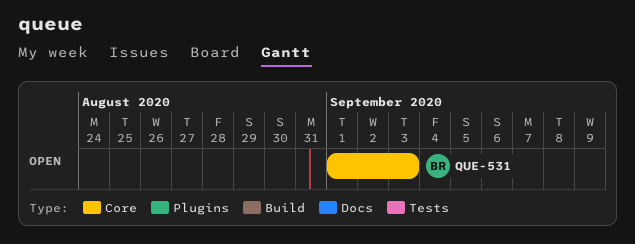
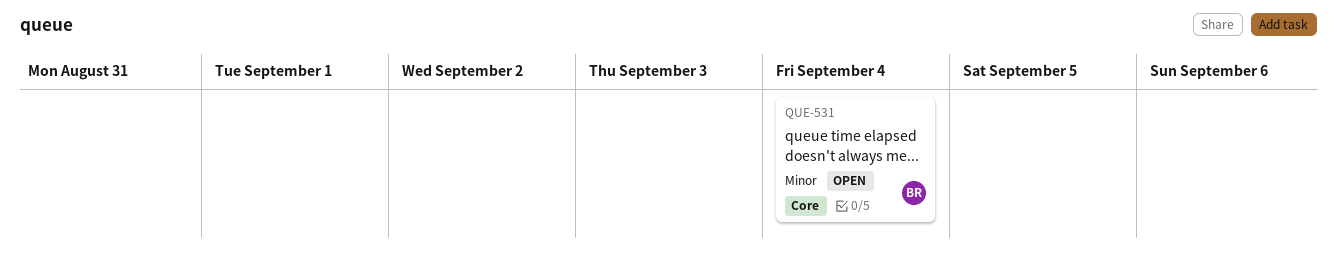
QUE-531, due: Sep 3 -> Sep 4

